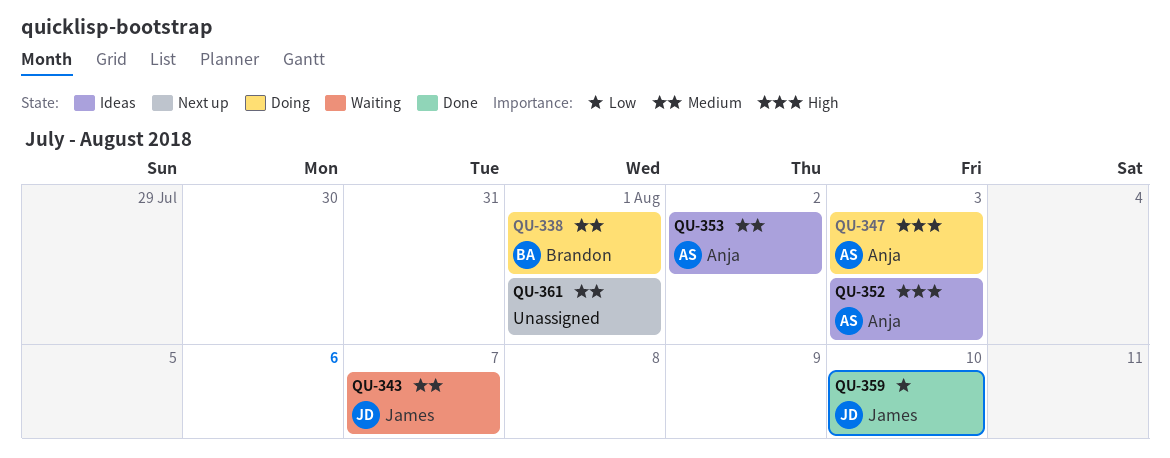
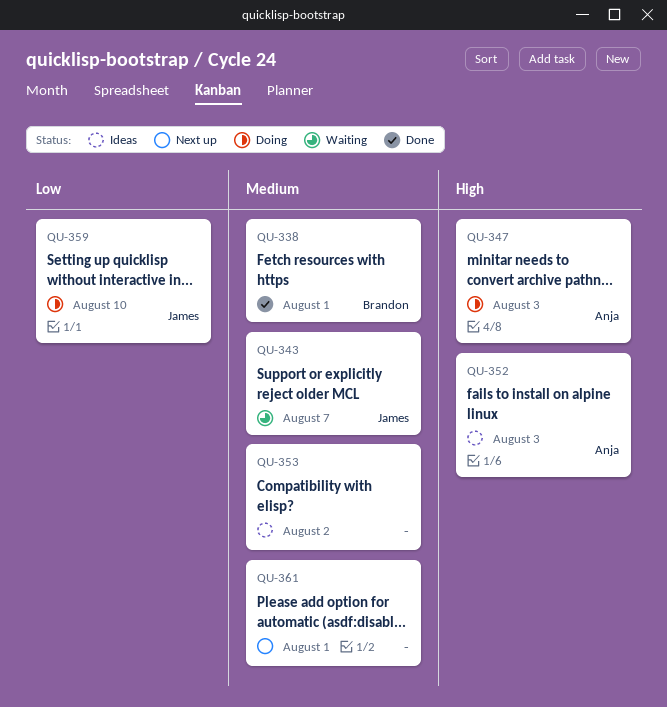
QU-338, status: Doing -> Done
QU-353, owner: Anja -> none
QU-359, status: Done -> Doing

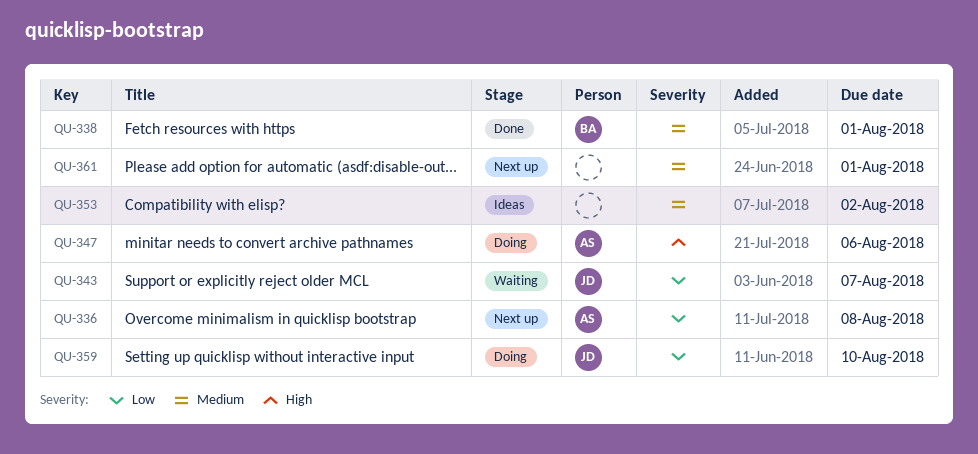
QU-336: none -> present
QU-343, priority: Medium -> Low
QU-347, due: Aug 3 -> Aug 6
QU-352: present -> none

